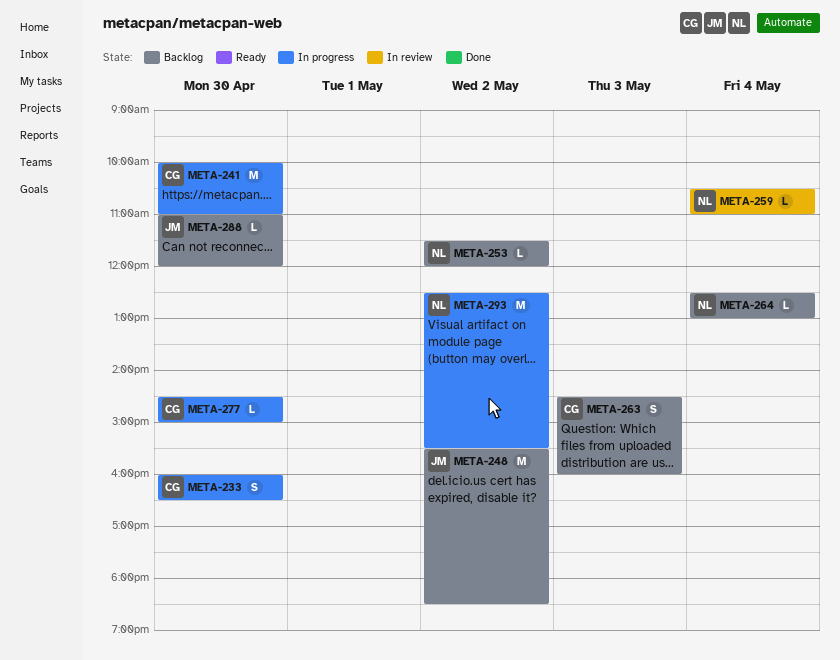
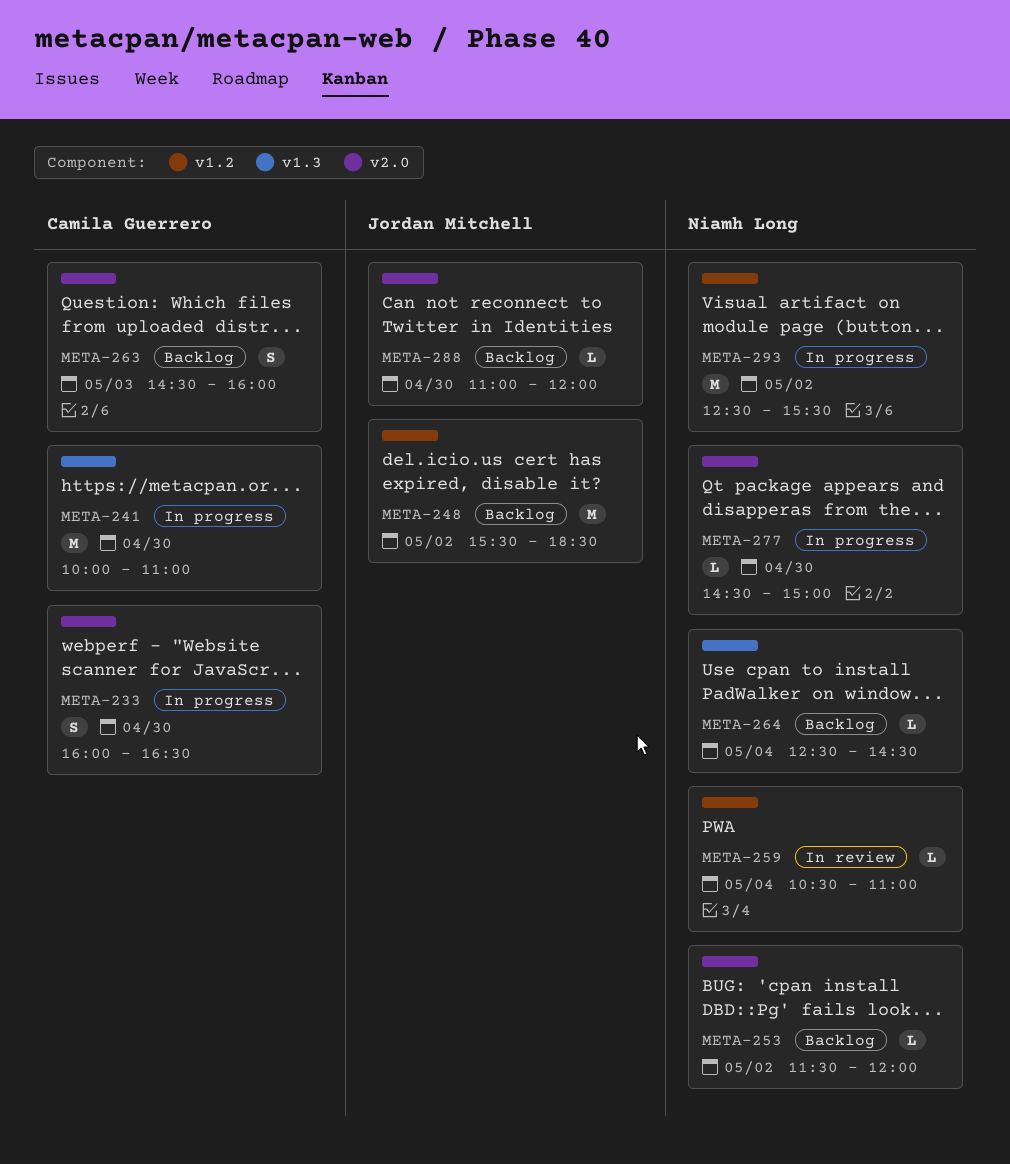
META-264, ends: 13:00 -> 14:30
META-277, owner: Camila Guerrero -> Niamh Long

